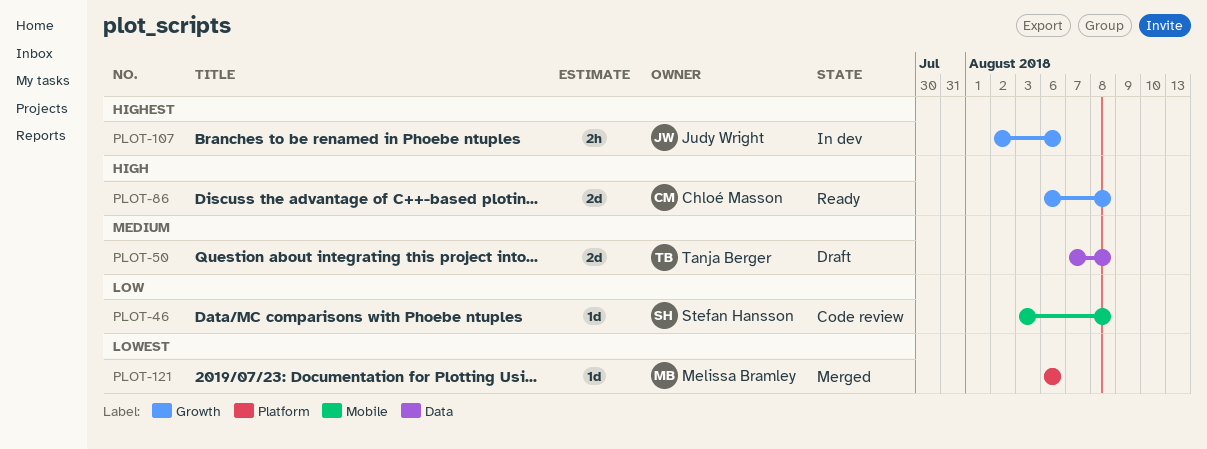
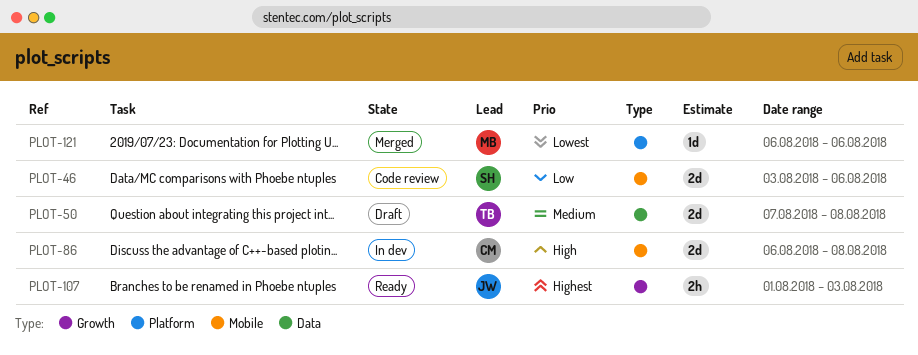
PLOT-46, estimate: 1d -> 2d
PLOT-46, due: Aug 8 -> Aug 6
PLOT-86, status: Ready -> In dev
PLOT-86, label: Growth -> Mobile
PLOT-107, status: In dev -> Ready
PLOT-107, start: Aug 2 -> Aug 1
PLOT-107, due: Aug 6 -> Aug 3

